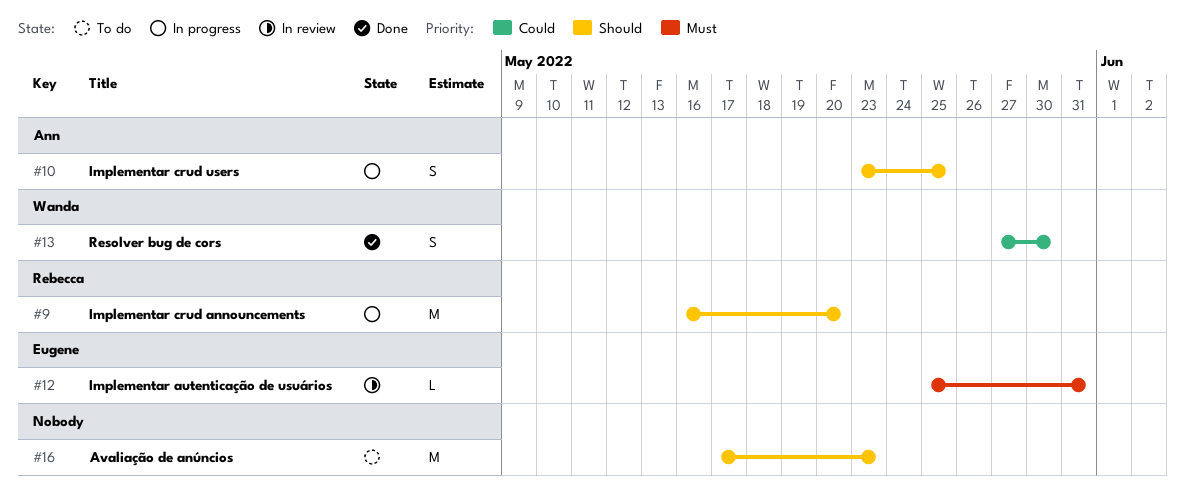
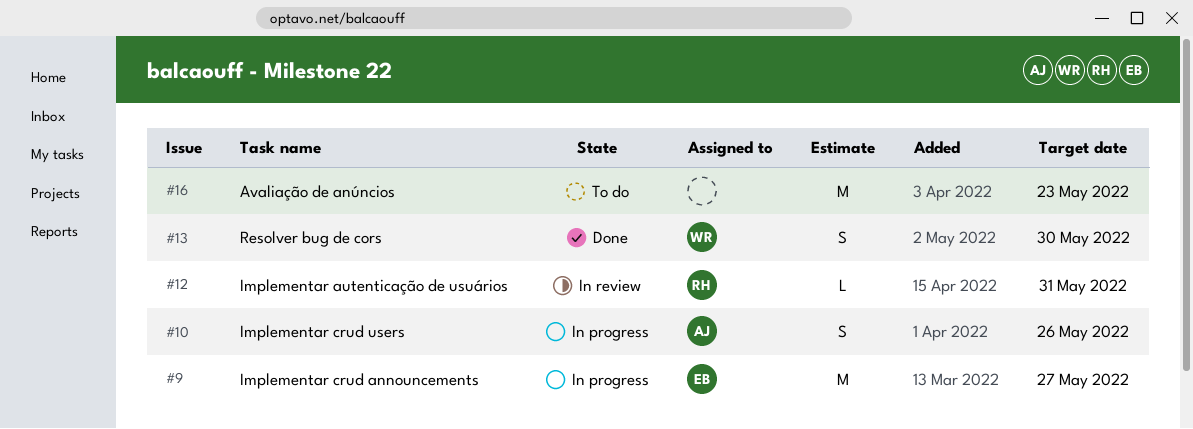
#9, owner: Rebecca -> Eugene
#9, due: May 20 -> May 27
#10, due: May 25 -> May 26
#12, owner: Eugene -> Rebecca

